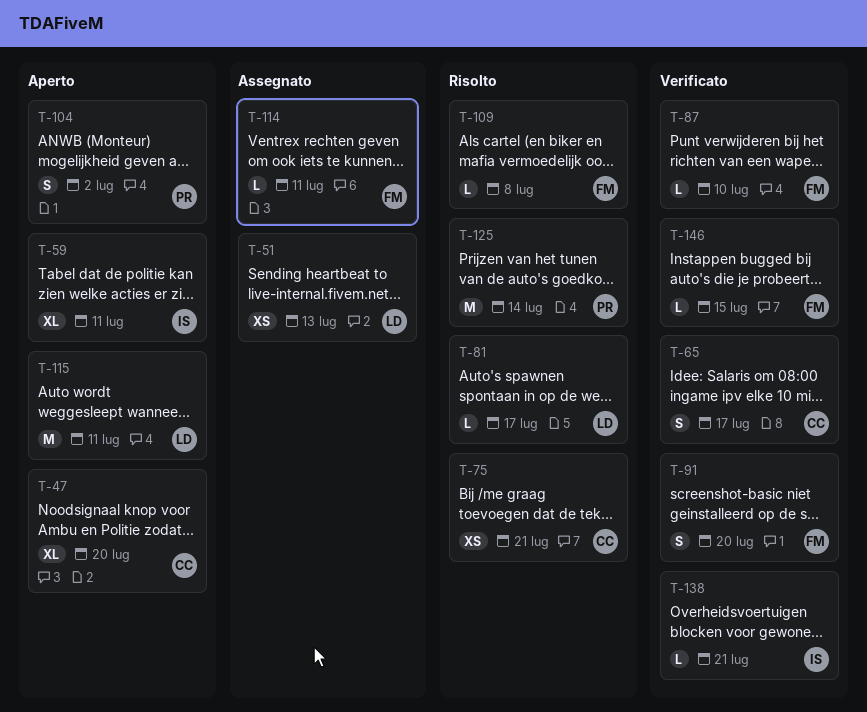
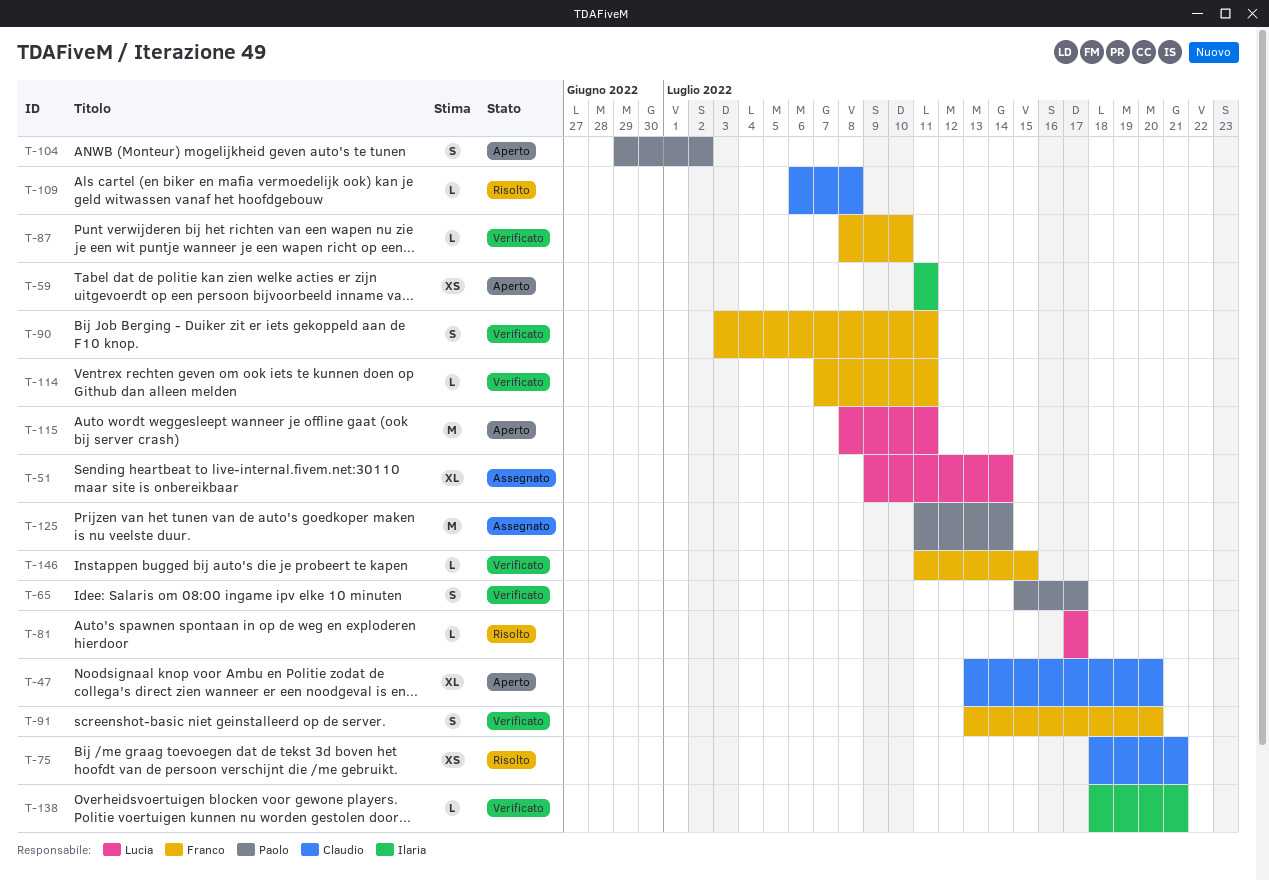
T-51, estimate: XS -> XL
T-51, due: Jul 13 -> Jul 14
T-59, estimate: XL -> XS
T-65, owner: Claudio -> Paolo
T-90: none -> present
T-109, owner: Franco -> Claudio
T-114, status: Assegnato -> Verificato
T-125, status: Risolto -> Assegnato

